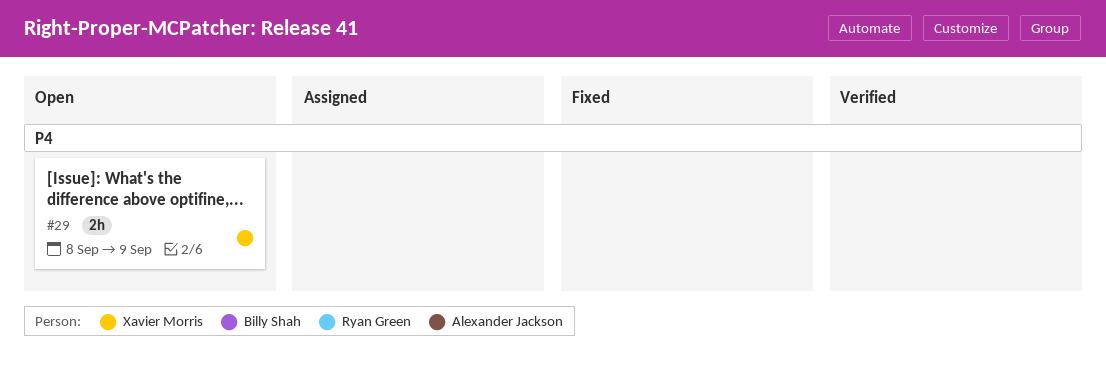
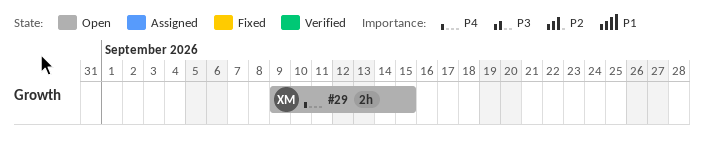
#29, start: Sep 8 -> Sep 9
#29, due: Sep 9 -> Sep 15

